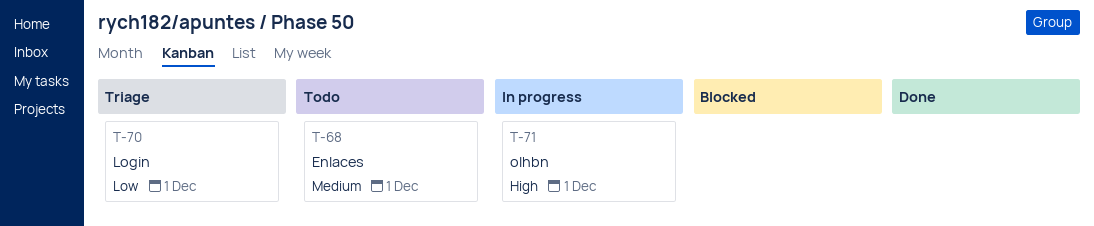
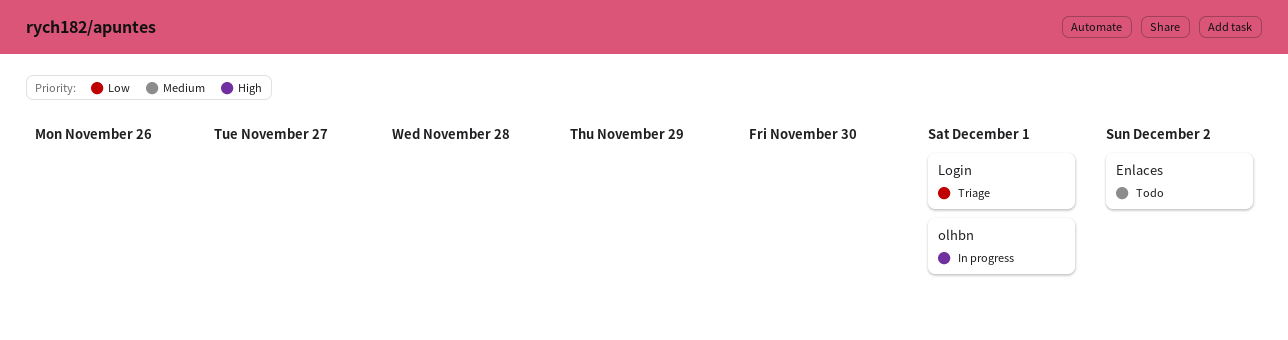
Enlaces, due: Dec 1 -> Dec 2

